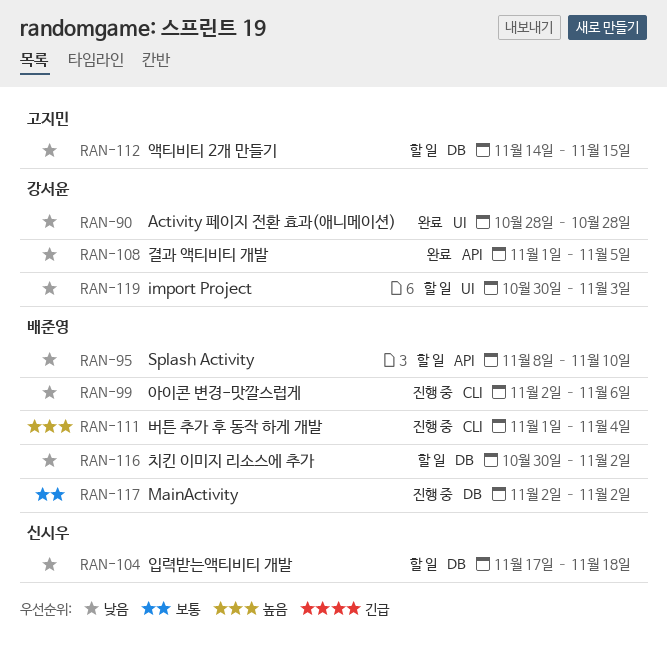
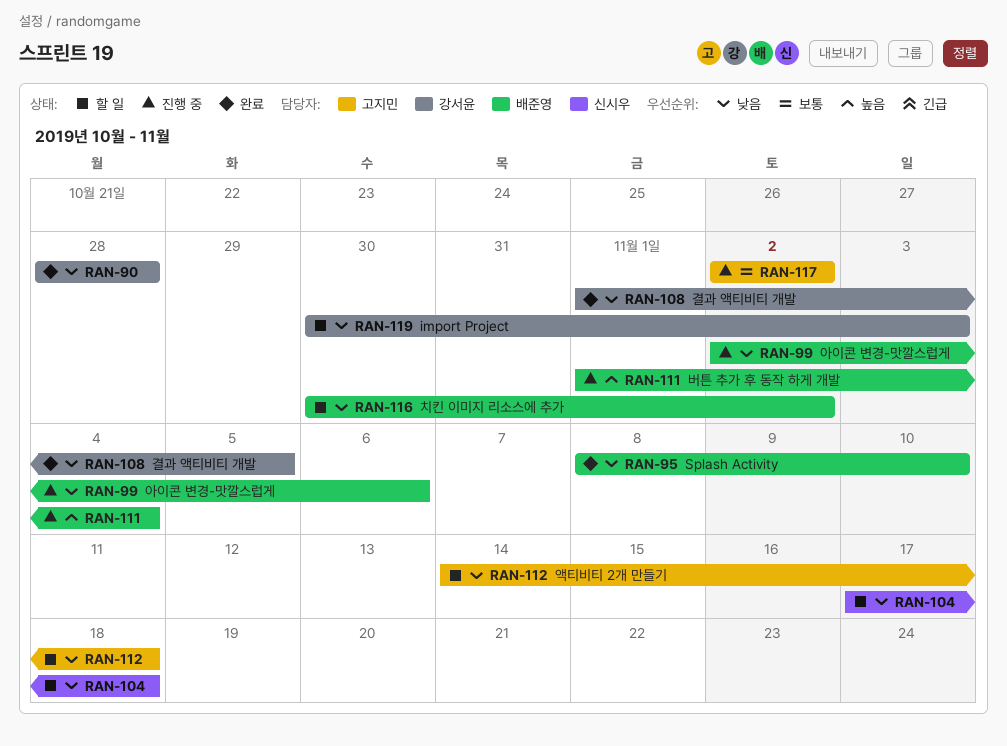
RAN-95, status: 할 일 -> 완료
RAN-112, due: Nov 15 -> Nov 18
RAN-117, owner: 배준영 -> 고지민

